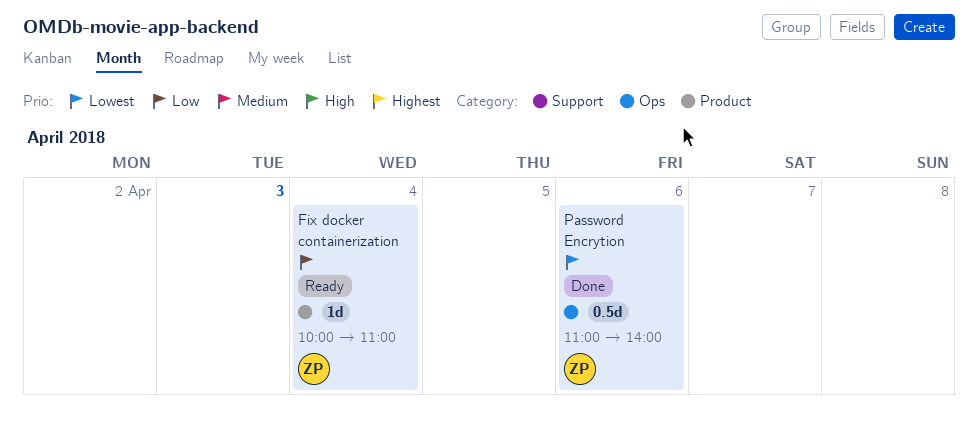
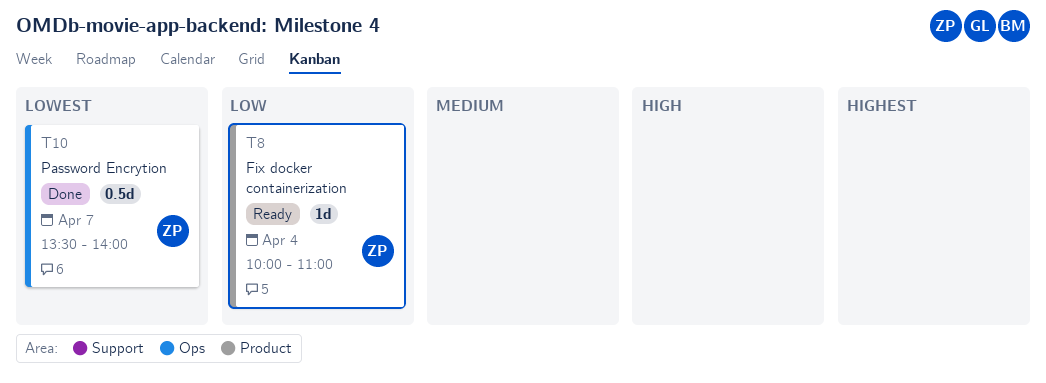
Password Encrytion, day: Apr 6 -> Apr 7
Password Encrytion, begins: 11:00 -> 13:30

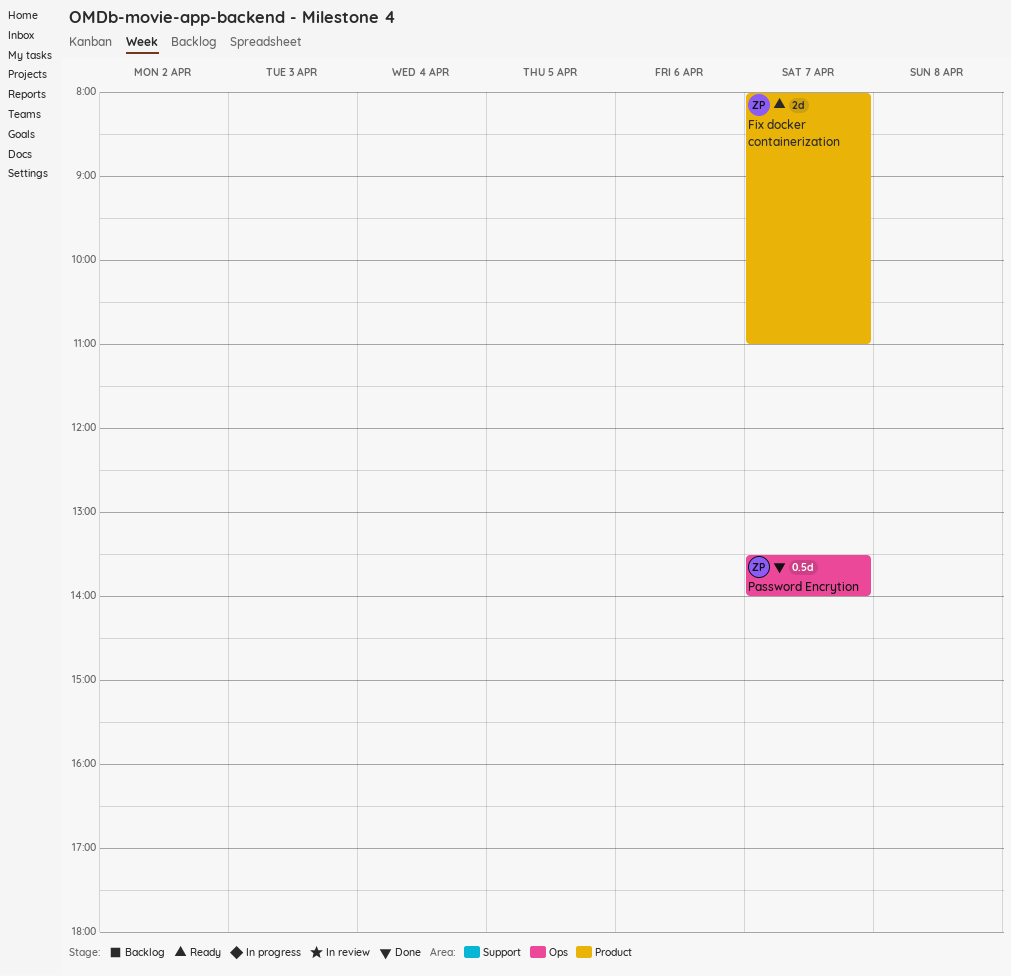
Fix docker containerization, estimate: 1d -> 2d
Fix docker containerization, day: Apr 4 -> Apr 7
Fix docker containerization, begins: 10:00 -> 08:00

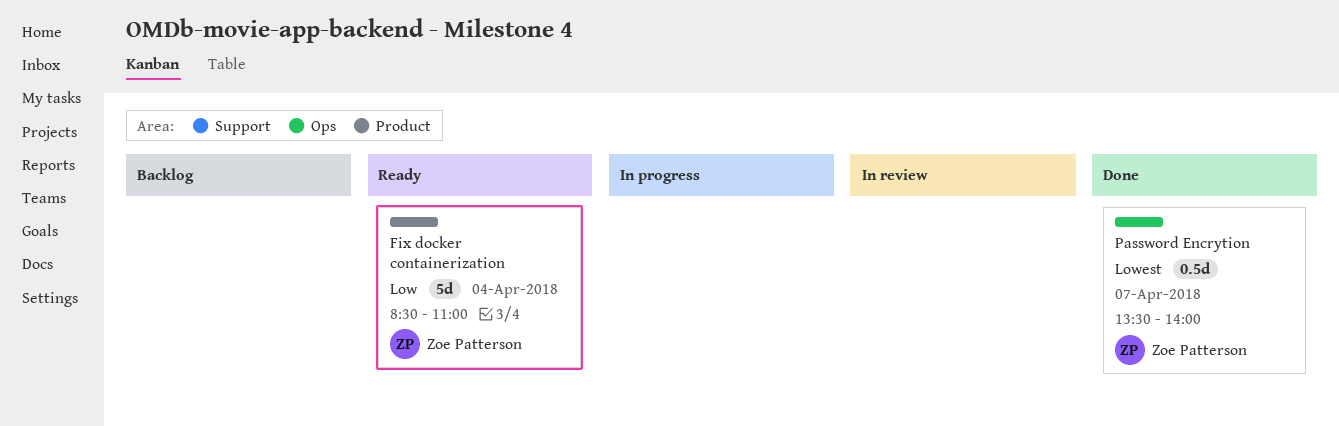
Fix docker containerization, estimate: 2d -> 5d
Fix docker containerization, day: Apr 7 -> Apr 4
Fix docker containerization, begins: 08:00 -> 08:30

